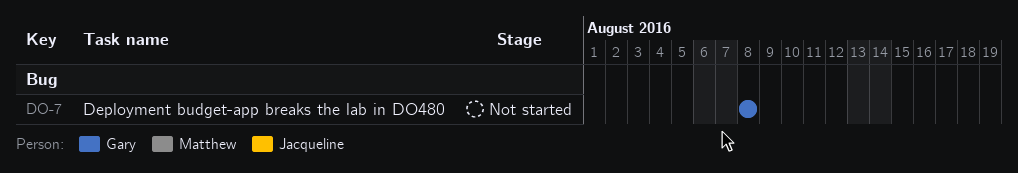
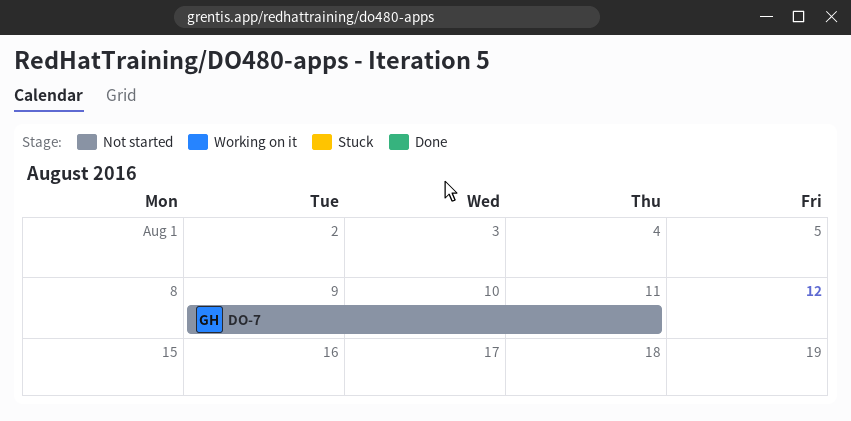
DO-7, start: Aug 8 -> Aug 9
DO-7, due: Aug 8 -> Aug 11

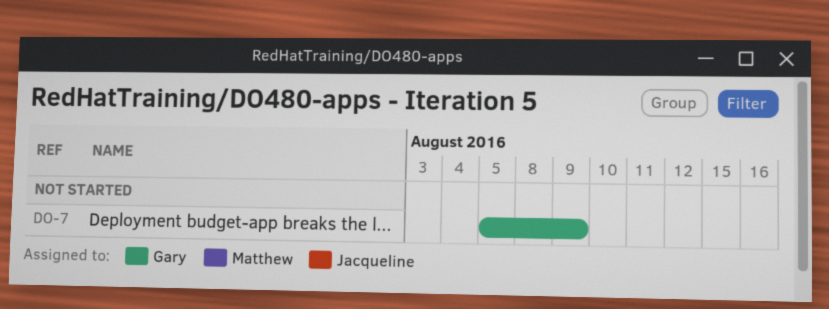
DO-7, start: Aug 9 -> Aug 5
DO-7, due: Aug 11 -> Aug 9

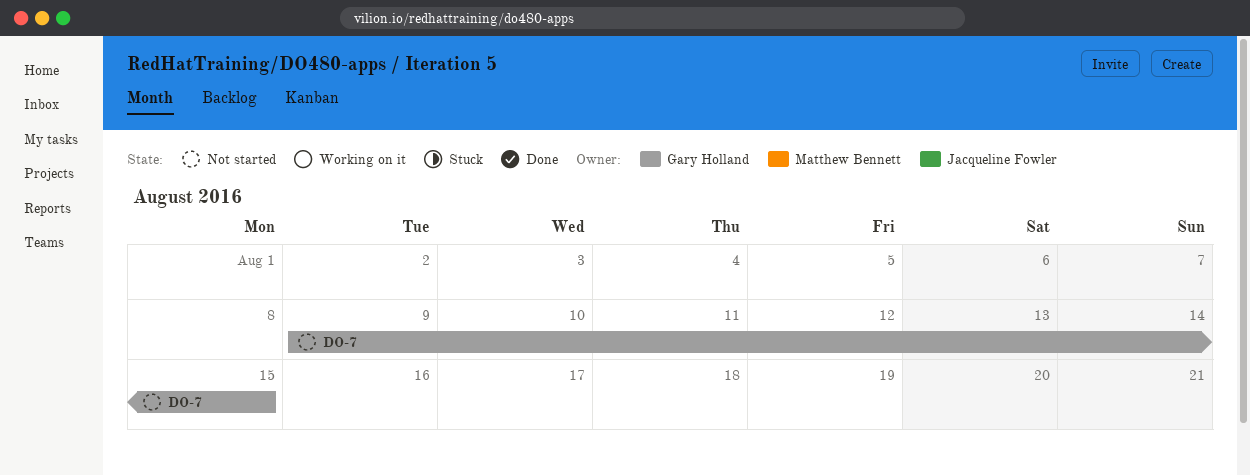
DO-7, start: Aug 5 -> Aug 9
DO-7, due: Aug 9 -> Aug 15

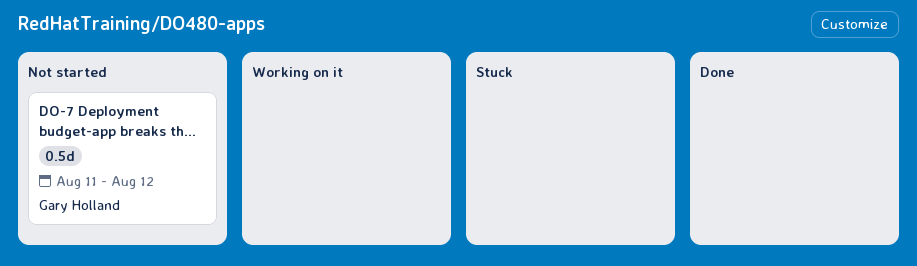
DO-7, start: Aug 9 -> Aug 11
DO-7, due: Aug 15 -> Aug 12

